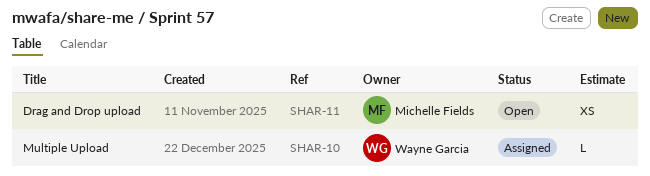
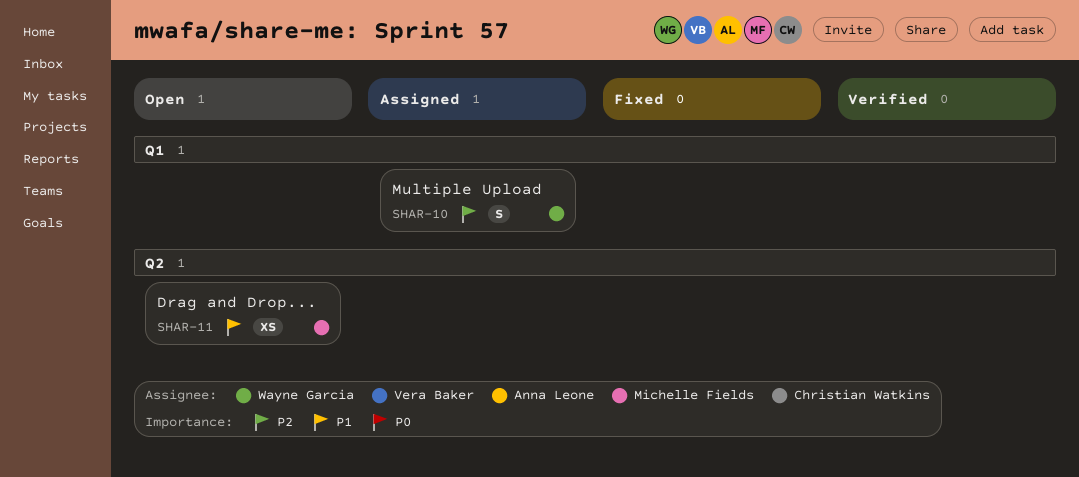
SHAR-10, estimate: L -> S

